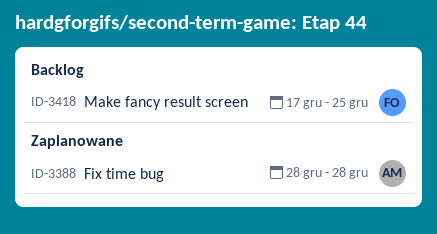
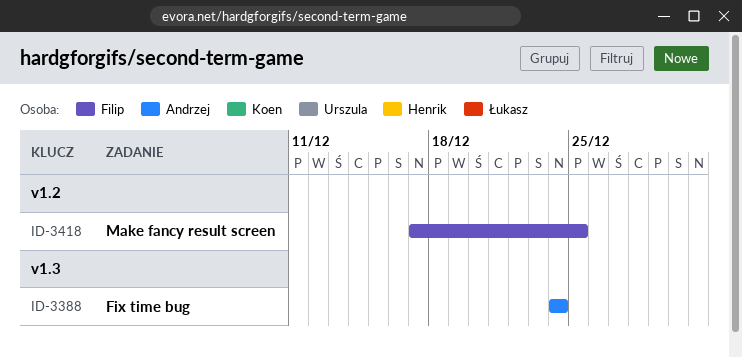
ID-3388, start: Dec 28 -> Dec 24
ID-3388, due: Dec 28 -> Dec 24

